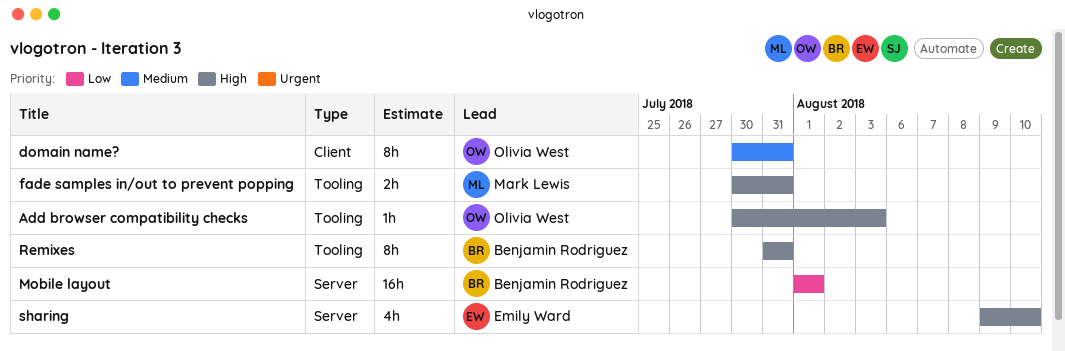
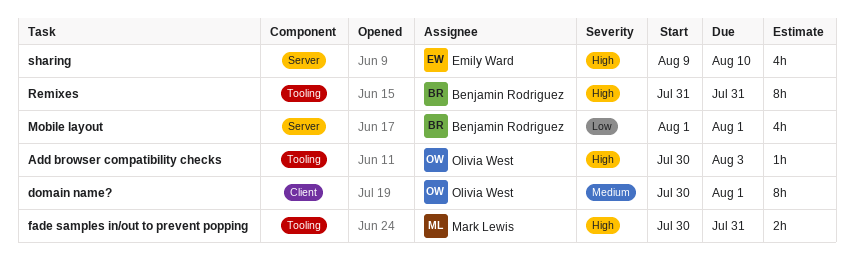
domain name?, due: Jul 31 -> Aug 1
Mobile layout, estimate: 16h -> 4h

